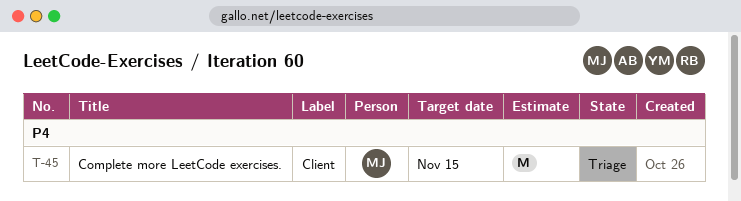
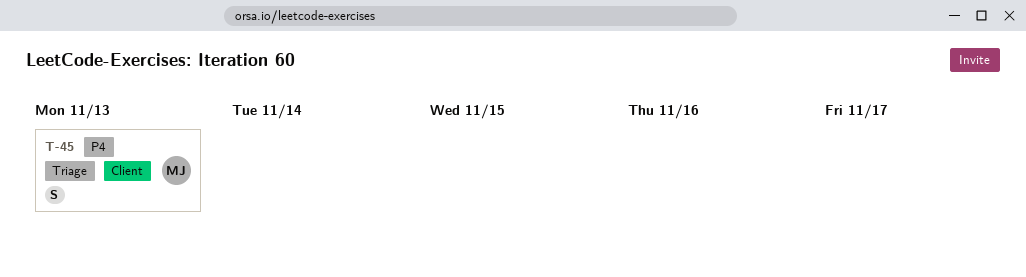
T-45, estimate: M -> S
T-45, due: Nov 15 -> Nov 13

